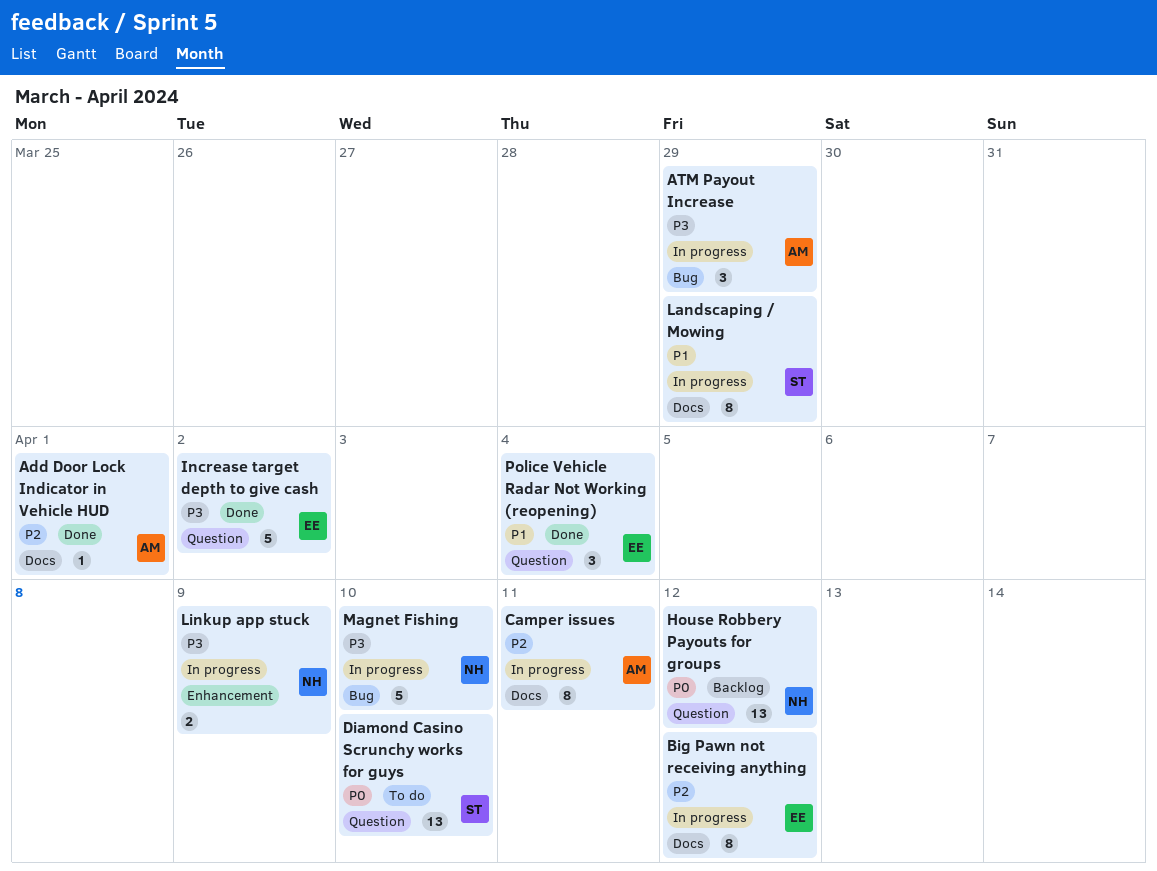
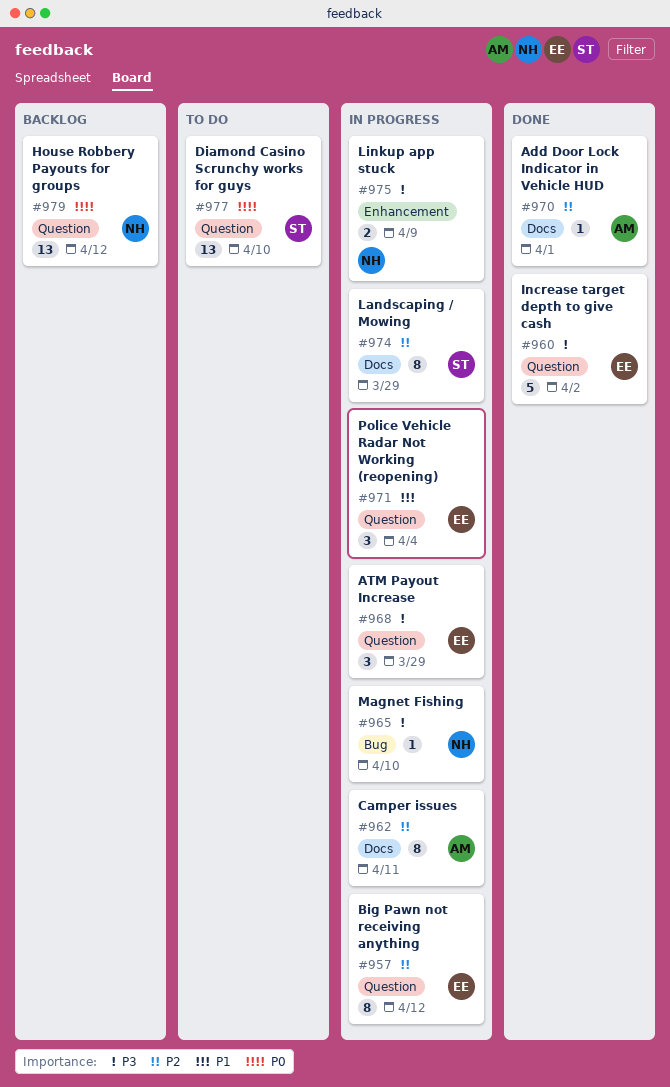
ATM Payout Increase, owner: AM -> EE
ATM Payout Increase, label: Bug -> Question
Big Pawn not receiving anything, label: Docs -> Question
Landscaping / Mowing, priority: P1 -> P2
Magnet Fishing, estimate: 5 -> 1
Police Vehicle Radar Not Working (reopening), status: Done -> In progress

